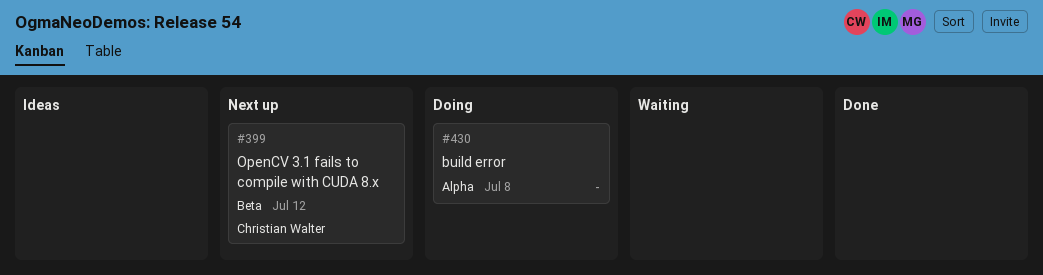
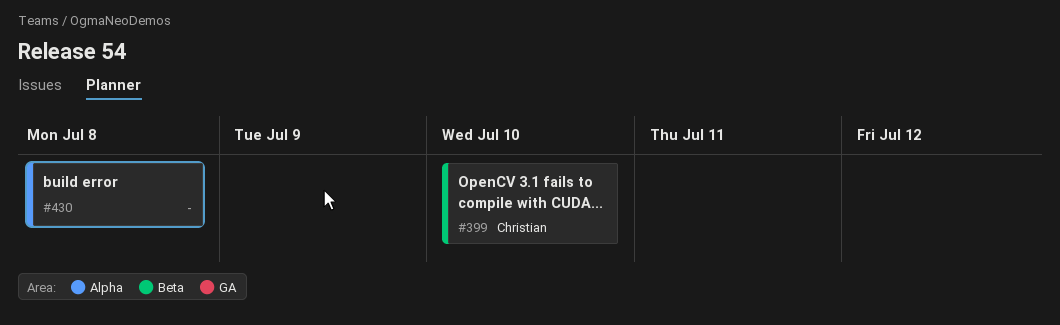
#399, due: Jul 12 -> Jul 10

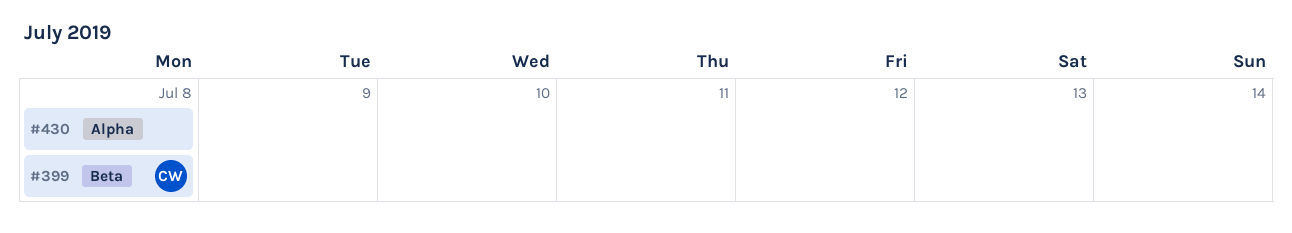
#399, due: Jul 10 -> Jul 8

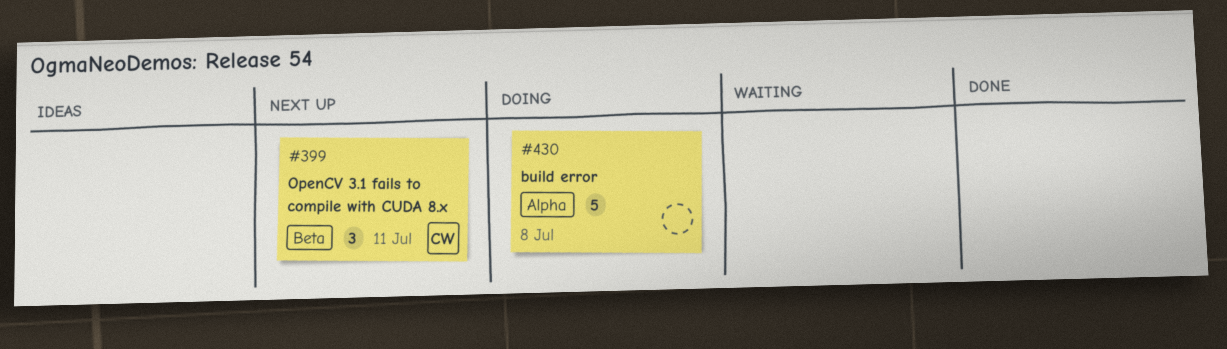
#399, due: Jul 8 -> Jul 11

